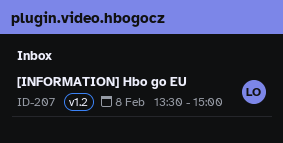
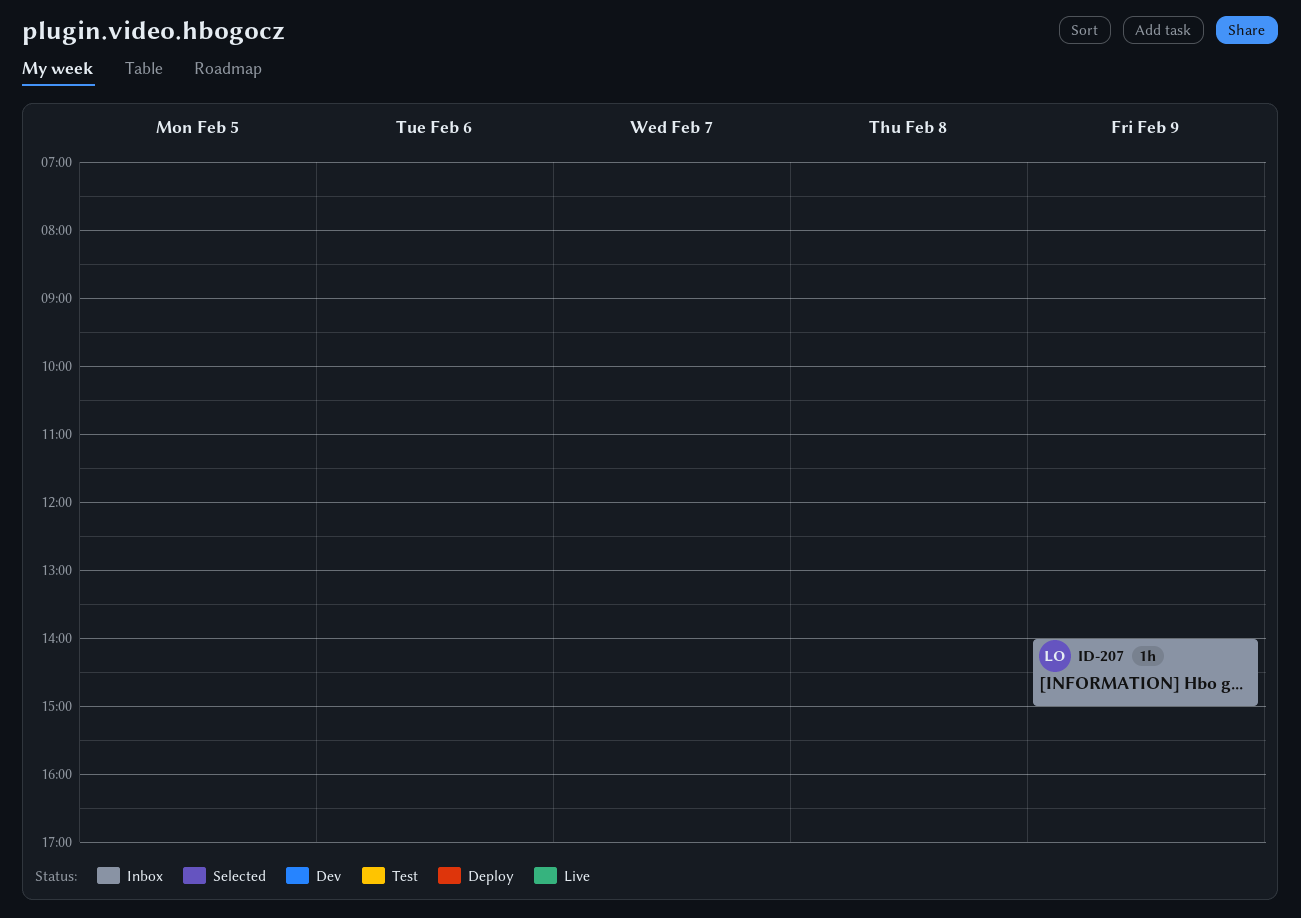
ID-207, day: Feb 8 -> Feb 9
ID-207, begins: 13:30 -> 14:00

